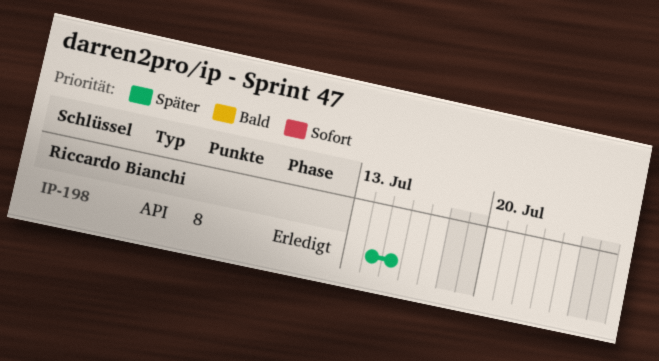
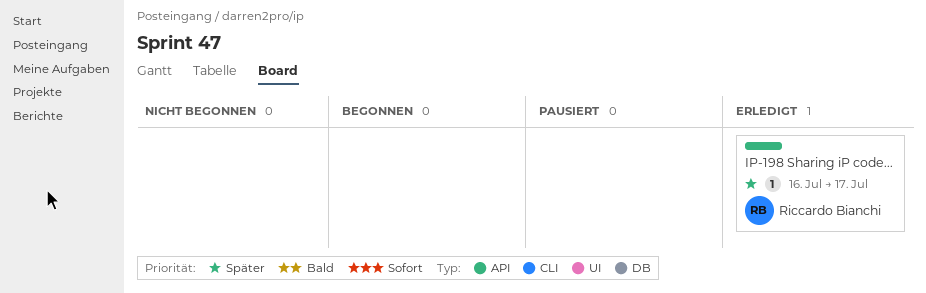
IP-198, estimate: 8 -> 1
IP-198, start: Jul 14 -> Jul 16
IP-198, due: Jul 15 -> Jul 17

